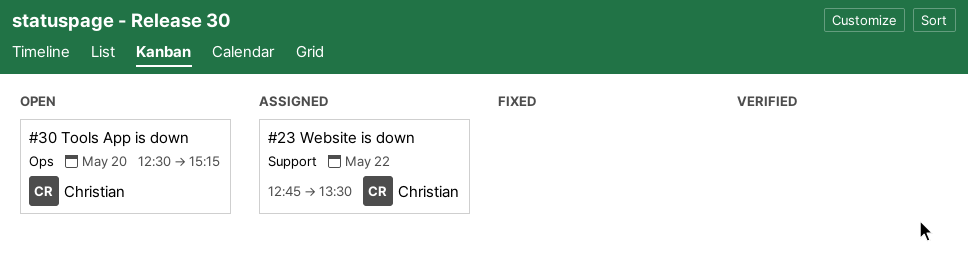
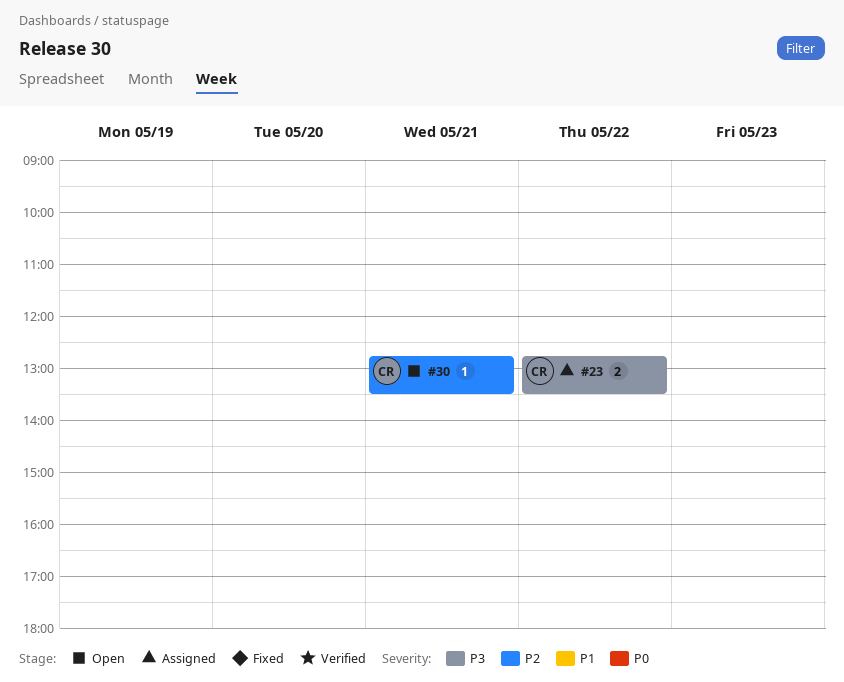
#30, day: May 20 -> May 21
#30, begins: 12:30 -> 12:45
#30, ends: 15:15 -> 13:30

